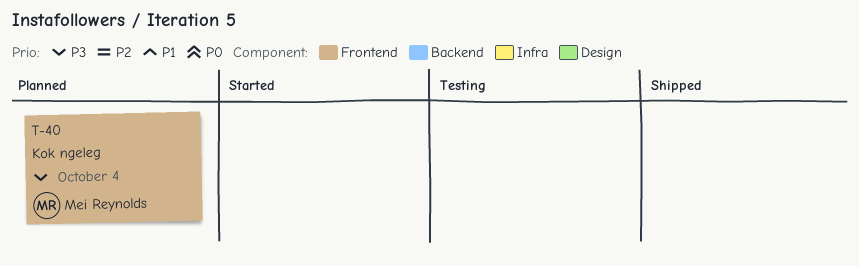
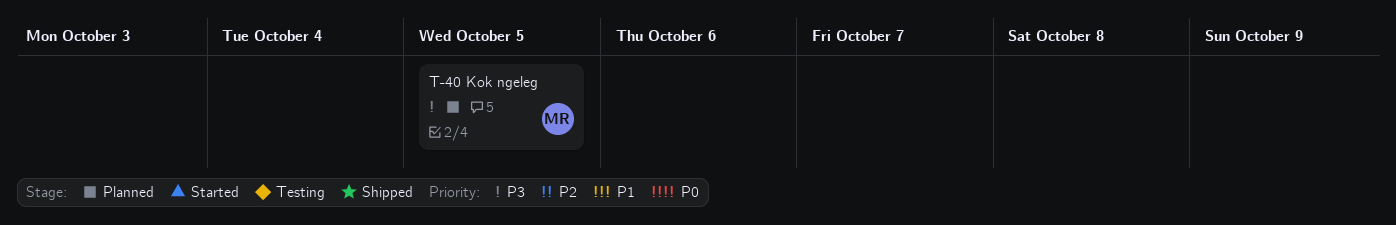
T-40, due: Oct 4 -> Oct 5

